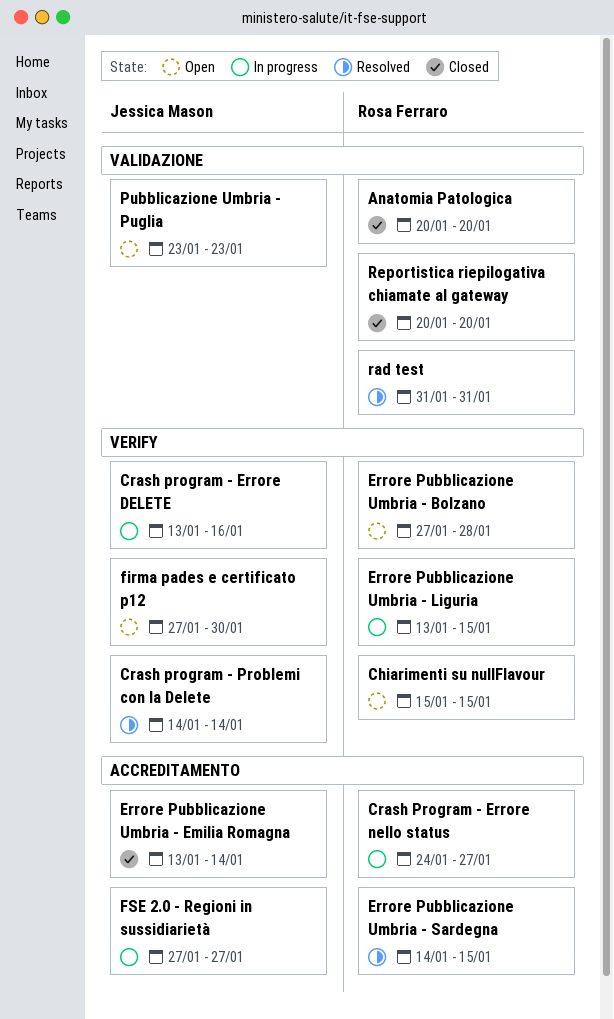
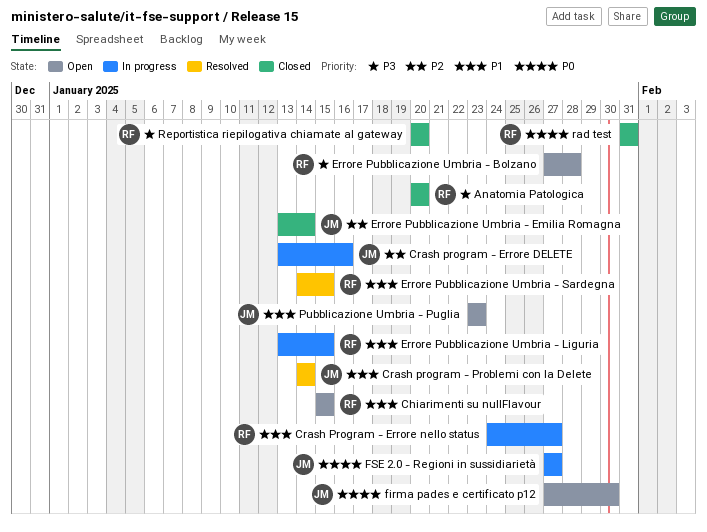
rad test, status: Resolved -> Closed

